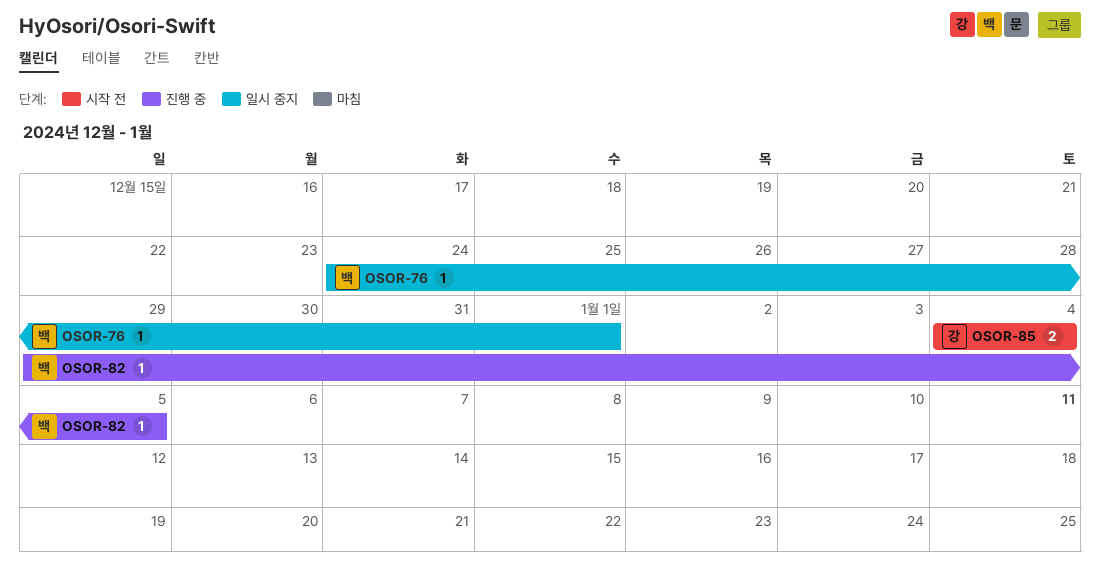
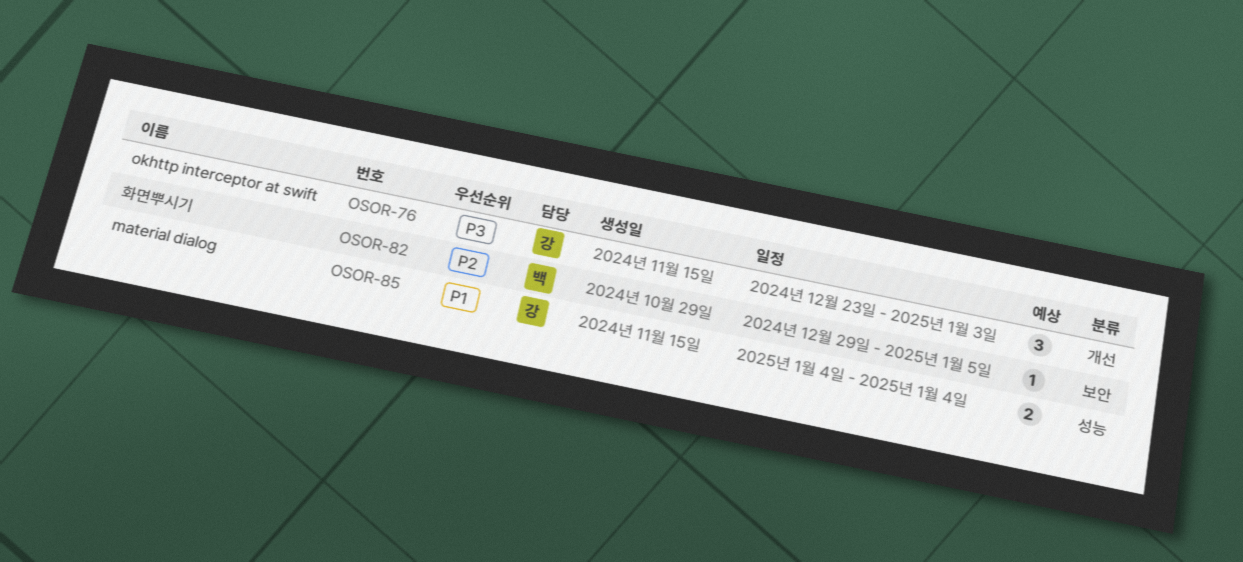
OSOR-76, owner: 백 -> 강
OSOR-76, estimate: 1 -> 3
OSOR-76, start: Dec 24 -> Dec 23
OSOR-76, due: Jan 1 -> Jan 3

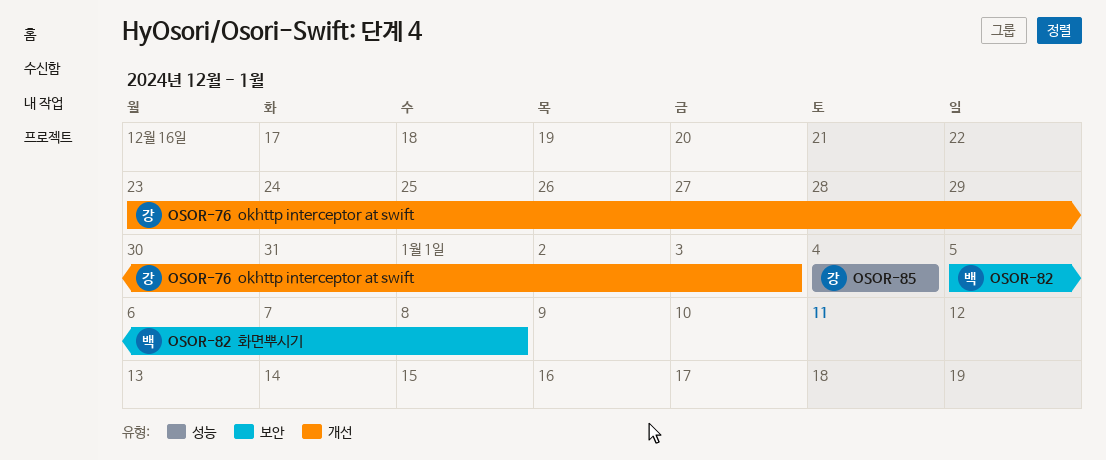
OSOR-82, start: Dec 29 -> Jan 5
OSOR-82, due: Jan 5 -> Jan 8

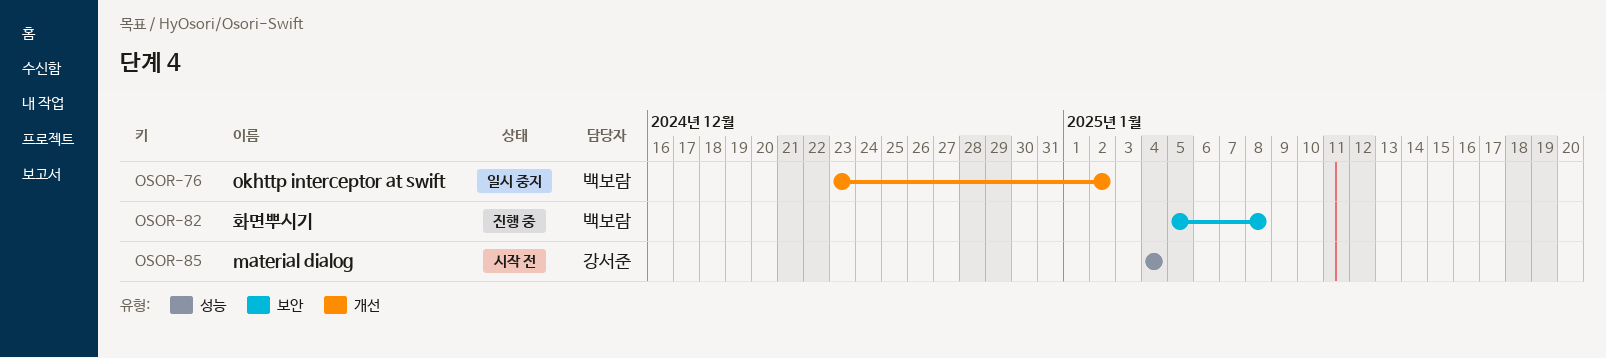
OSOR-76, owner: 강서준 -> 백보람
OSOR-76, due: Jan 3 -> Jan 2

